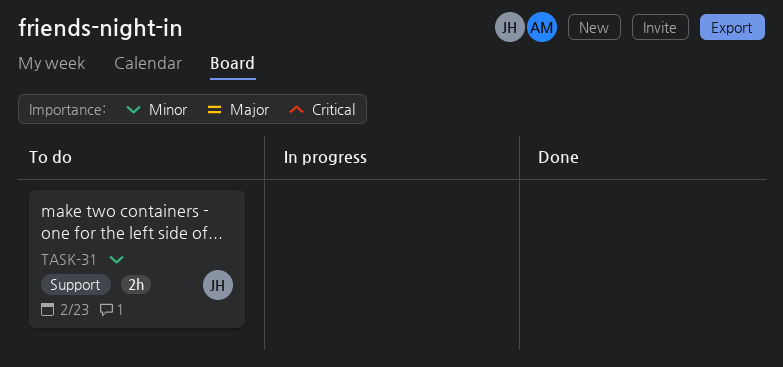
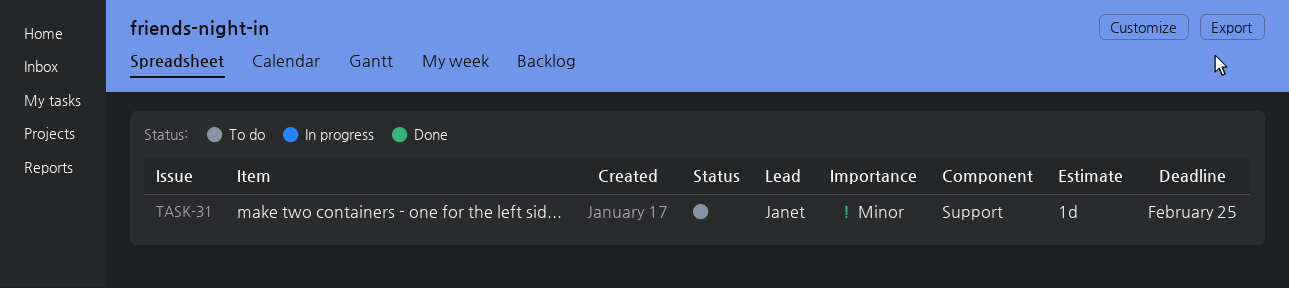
TASK-31, estimate: 2h -> 1d
TASK-31, due: Feb 23 -> Feb 25

